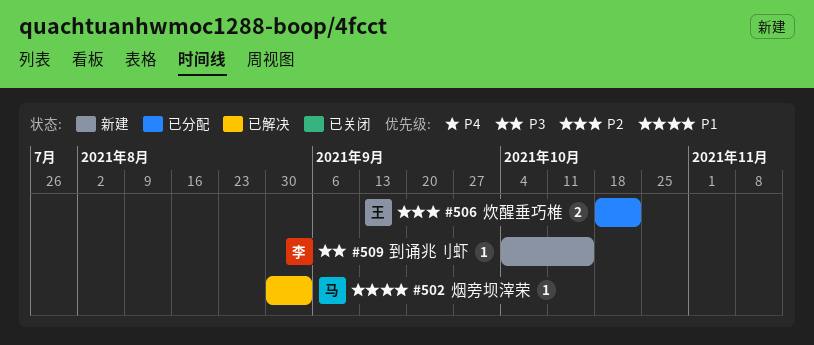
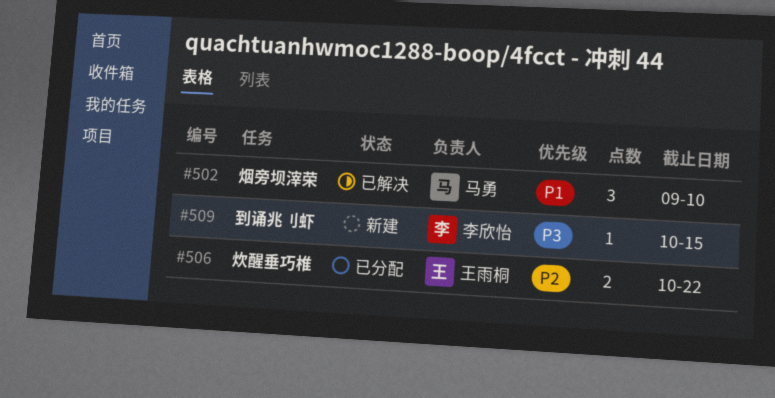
#502, estimate: 1 -> 3
#502, due: Sep 3 -> Sep 10

